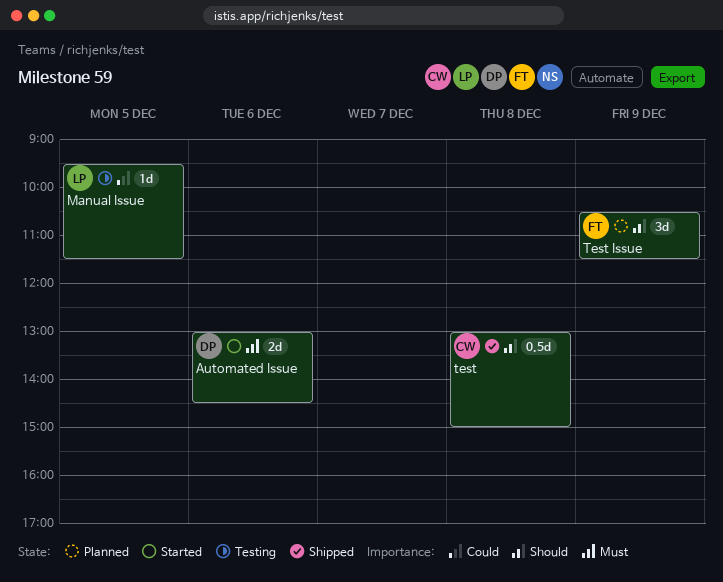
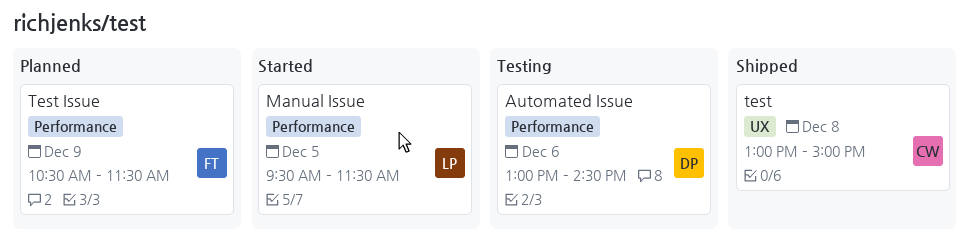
Automated Issue, status: Started -> Testing
Manual Issue, status: Testing -> Started

